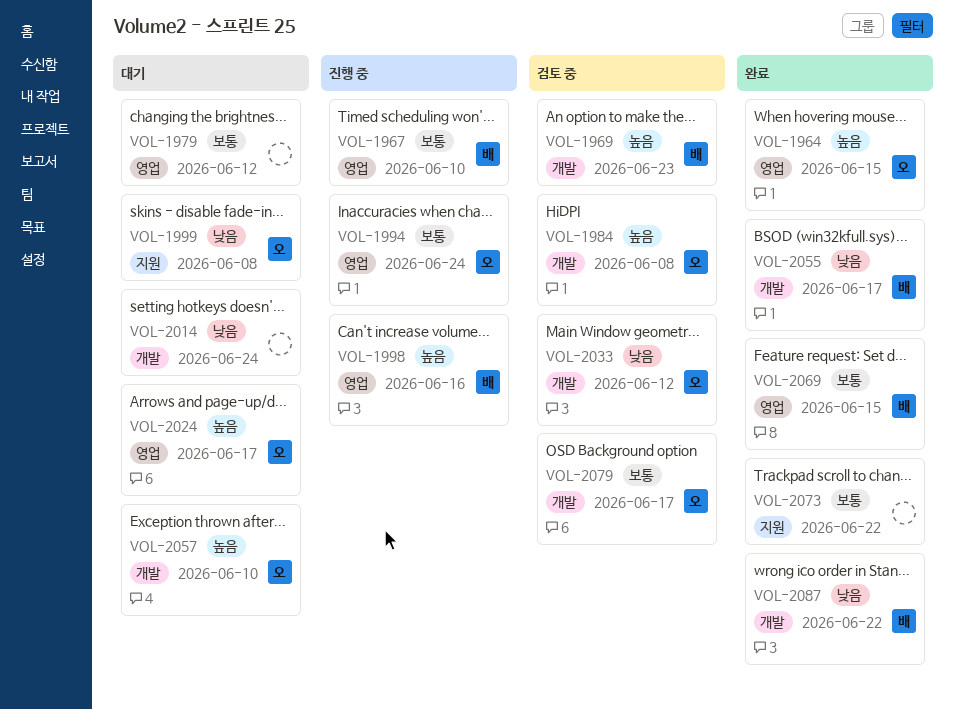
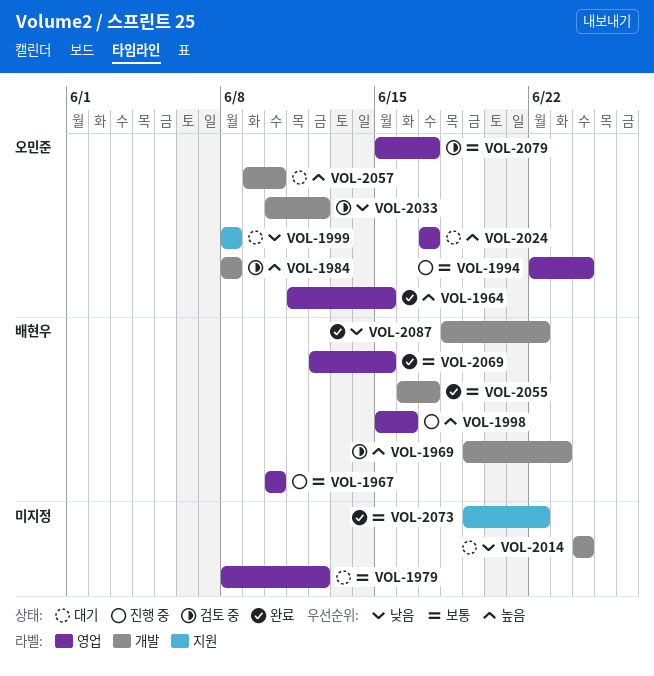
VOL-2055, priority: 낮음 -> 보통
VOL-2079, label: 개발 -> 영업

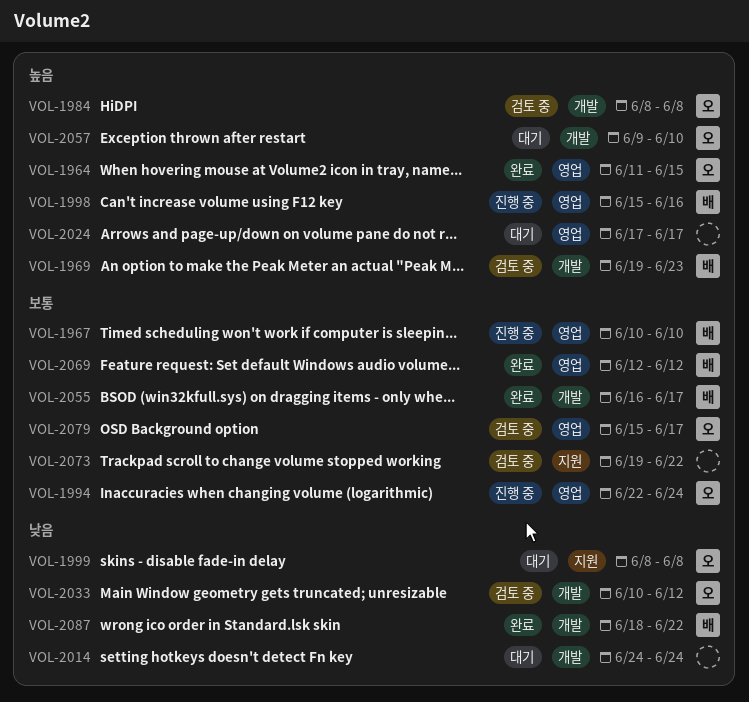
VOL-1979: present -> none
VOL-2024, owner: 오민준 -> none
VOL-2069, due: Jun 15 -> Jun 12
VOL-2073, status: 완료 -> 검토 중

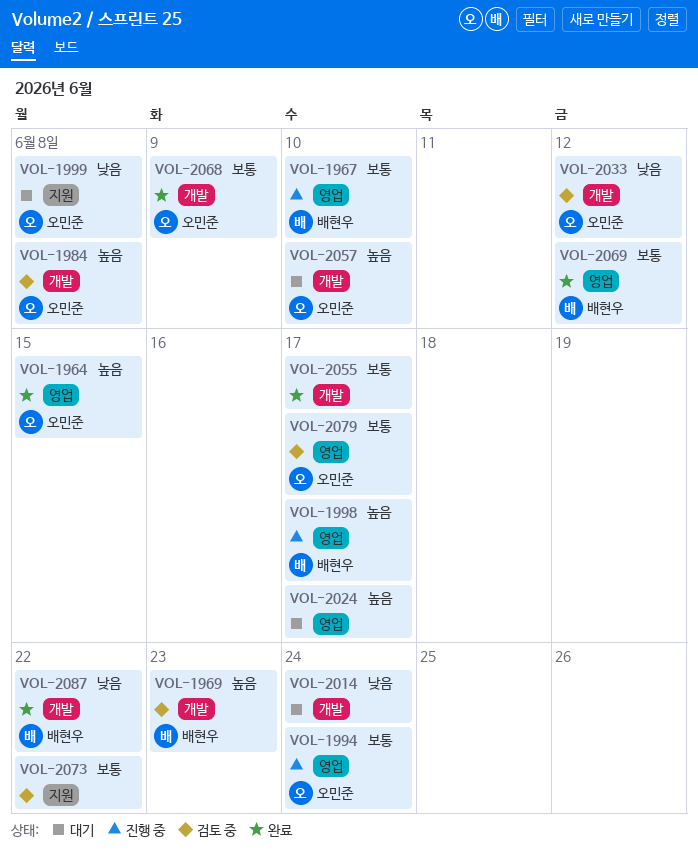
VOL-1998, due: Jun 16 -> Jun 17
VOL-2055, owner: 배현우 -> none
VOL-2068: none -> present

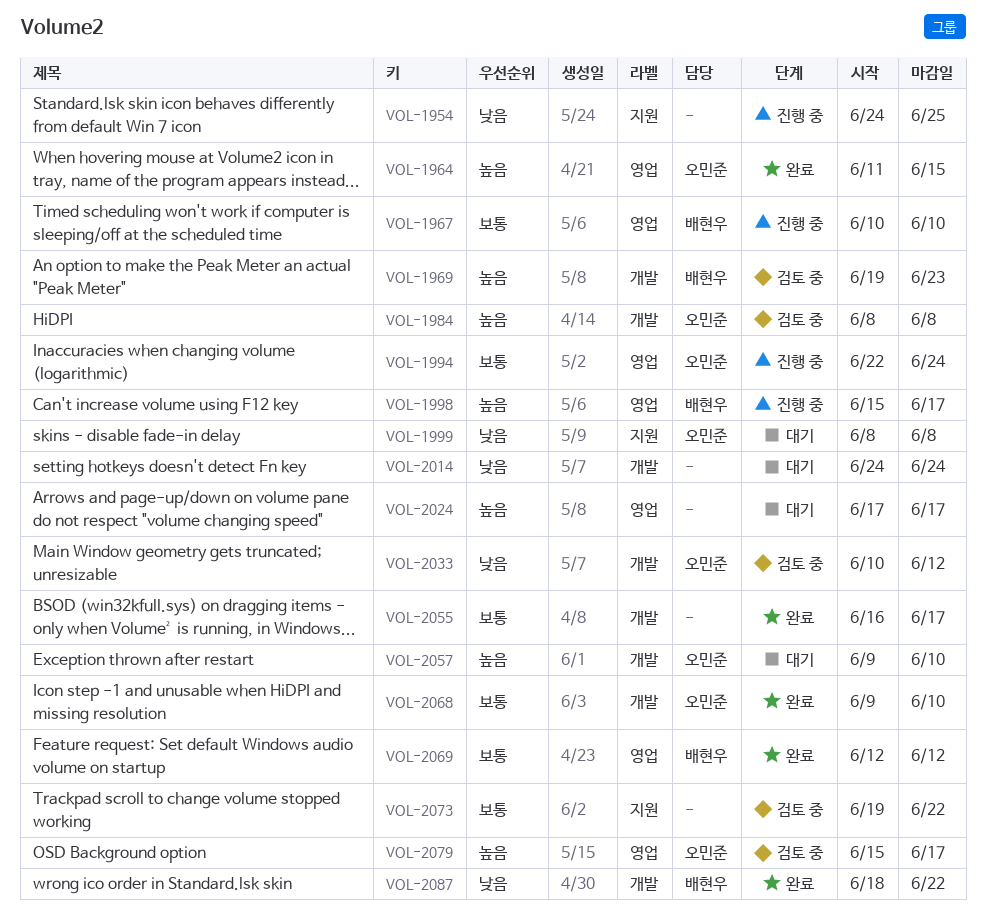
VOL-1954: none -> present
VOL-2068, due: Jun 9 -> Jun 10
VOL-2079, priority: 보통 -> 높음

